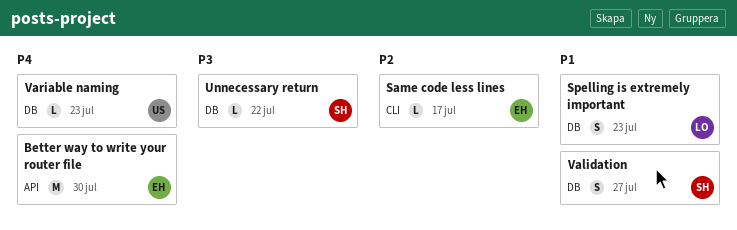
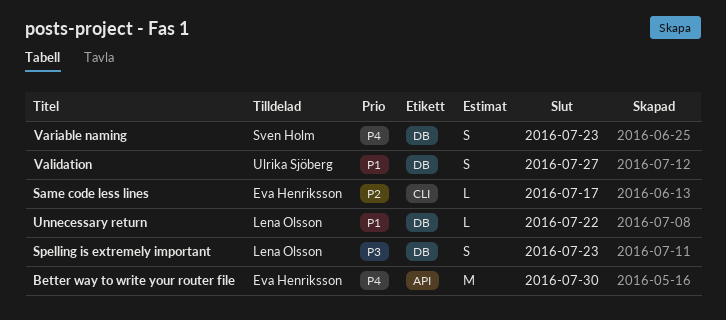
Spelling is extremely important, priority: P1 -> P3
Unnecessary return, owner: Sven Holm -> Lena Olsson
Unnecessary return, priority: P3 -> P1
Validation, owner: Sven Holm -> Ulrika Sjöberg
Variable naming, owner: Ulrika Sjöberg -> Sven Holm
Variable naming, estimate: L -> S

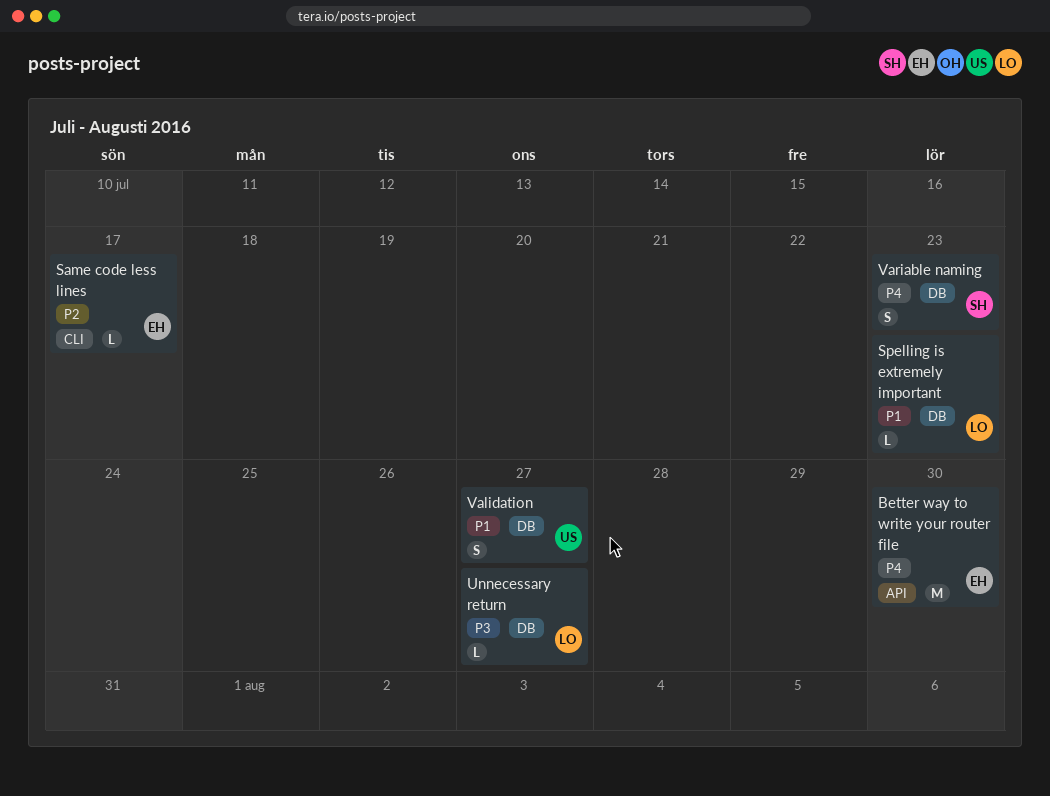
Spelling is extremely important, priority: P3 -> P1
Spelling is extremely important, estimate: S -> L
Unnecessary return, priority: P1 -> P3
Unnecessary return, due: Jul 22 -> Jul 27

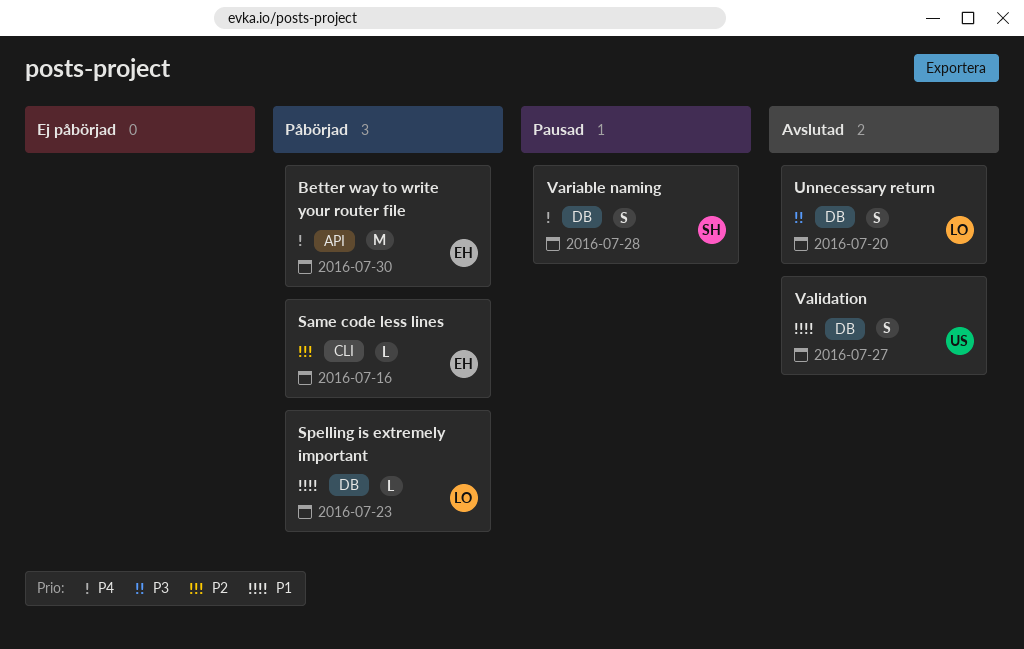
Same code less lines, due: Jul 17 -> Jul 16
Unnecessary return, estimate: L -> S
Unnecessary return, due: Jul 27 -> Jul 20
Variable naming, due: Jul 23 -> Jul 28

